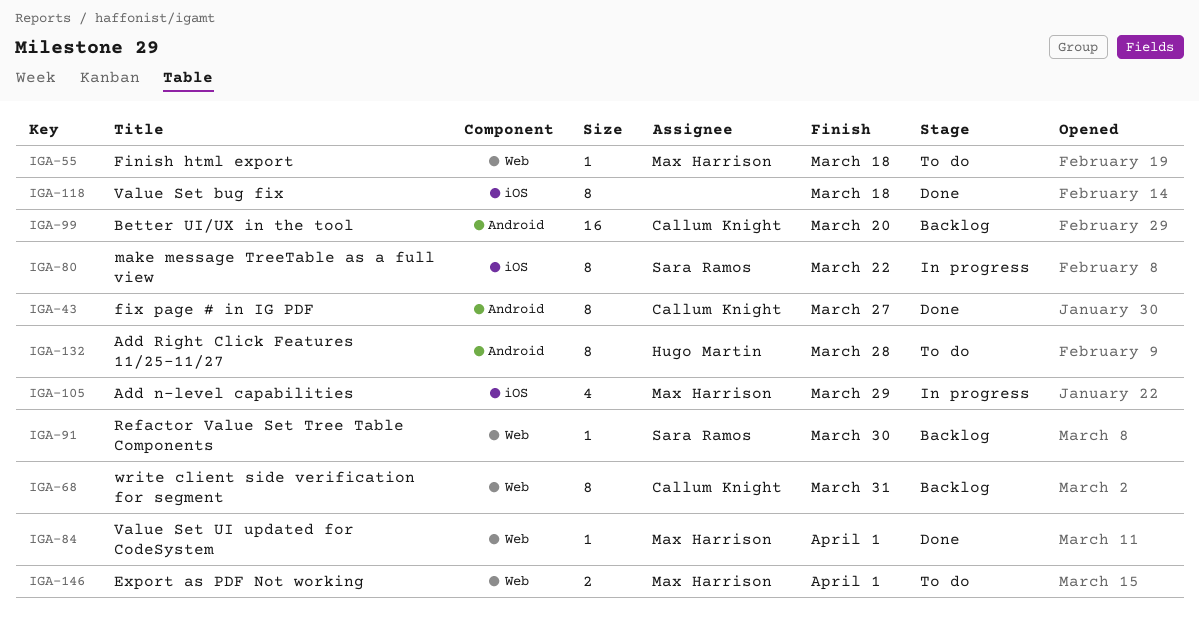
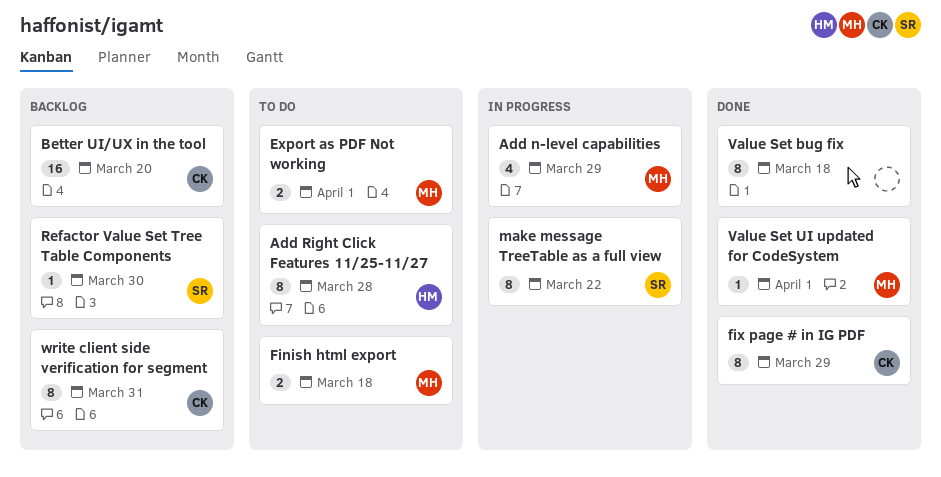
Finish html export, estimate: 1 -> 2
fix page # in IG PDF, due: Mar 27 -> Mar 29

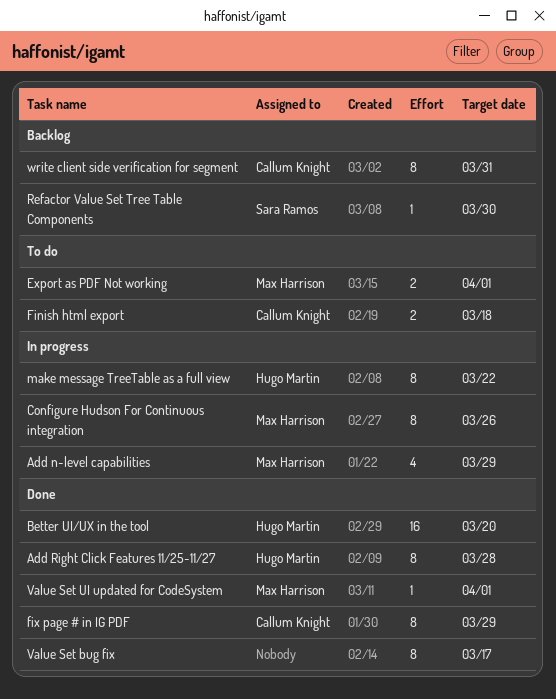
Add Right Click Features 11/25-11/27, status: To do -> Done
Better UI/UX in the tool, status: Backlog -> Done
Better UI/UX in the tool, owner: Callum Knight -> Hugo Martin
Configure Hudson For Continuous integration: none -> present
Finish html export, owner: Max Harrison -> Callum Knight
make message TreeTable as a full view, owner: Sara Ramos -> Hugo Martin
Value Set bug fix, due: Mar 18 -> Mar 17

